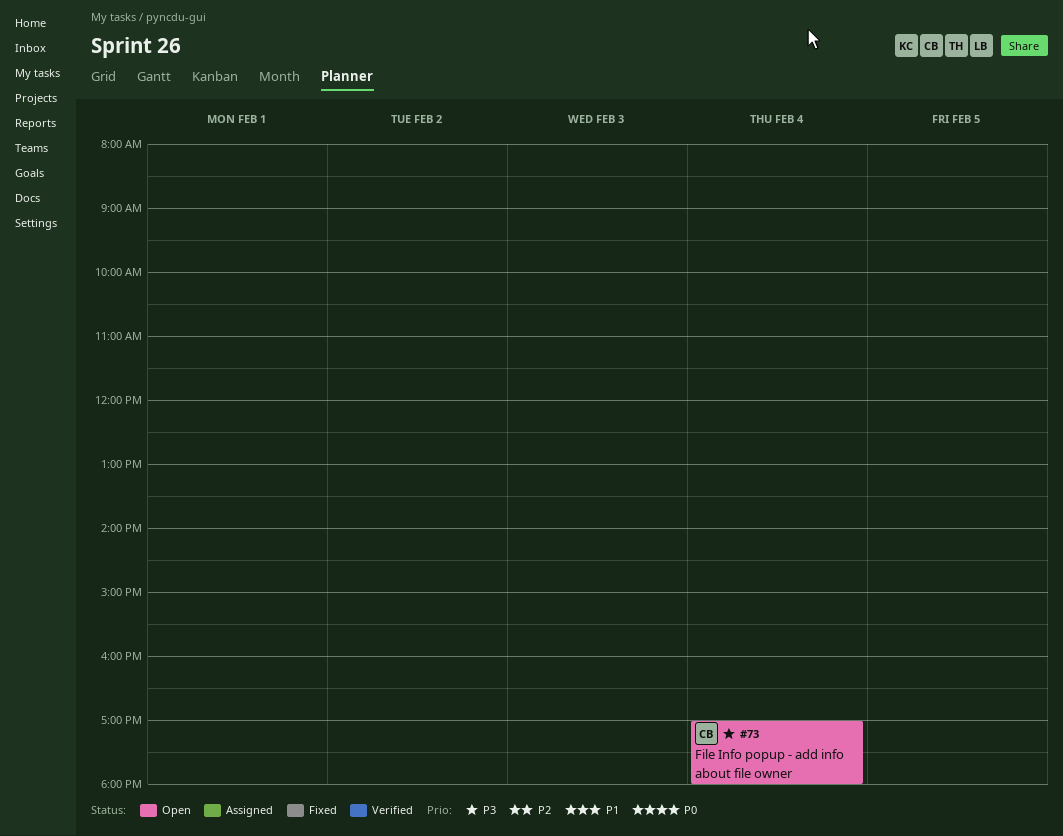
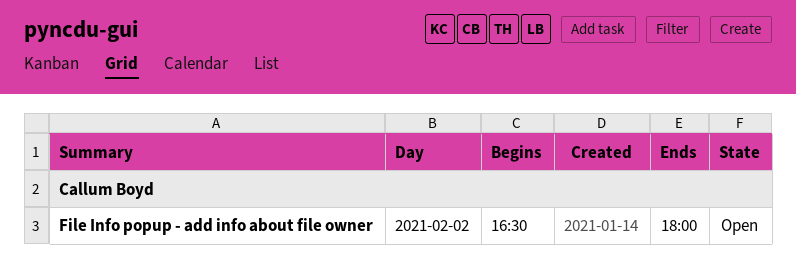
File Info popup - add info about file owner, day: Feb 4 -> Feb 2
File Info popup - add info about file owner, begins: 17:00 -> 16:30

